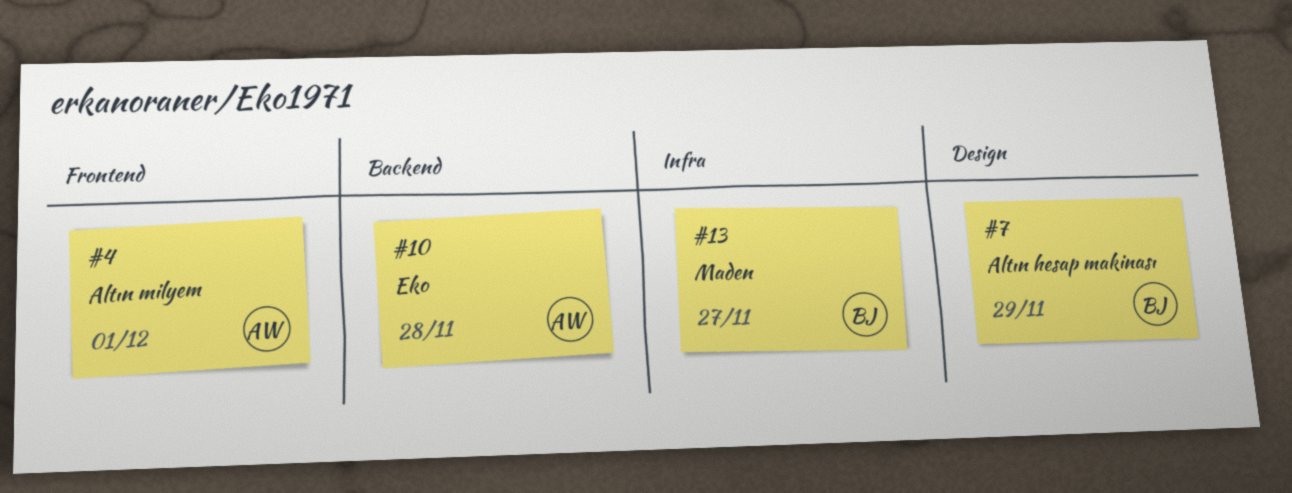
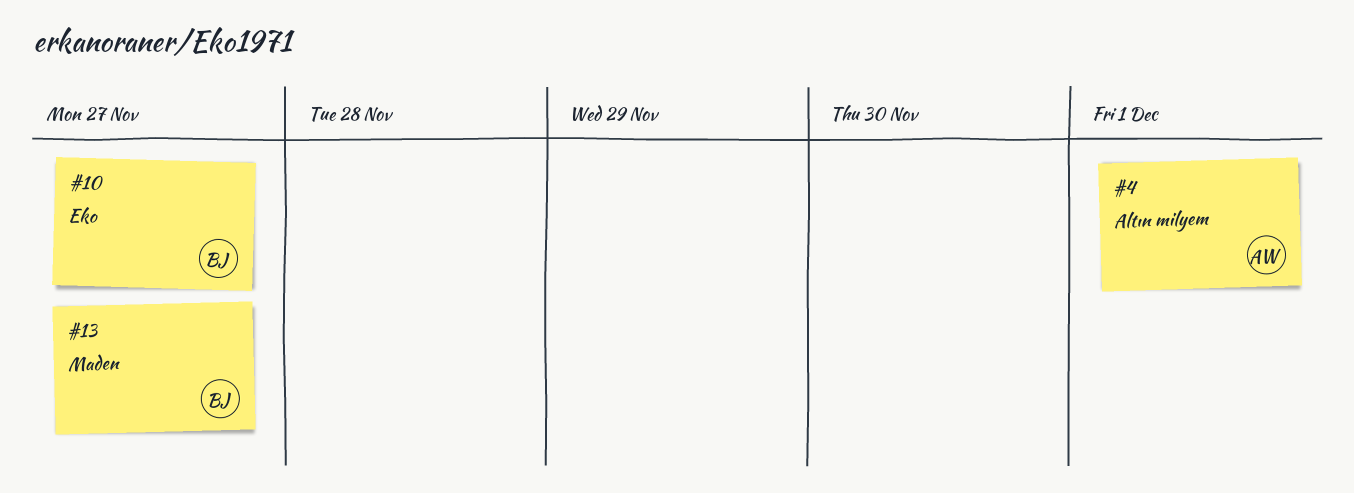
#7: present -> none
#10, owner: AW -> BJ
#10, due: Nov 28 -> Nov 27

